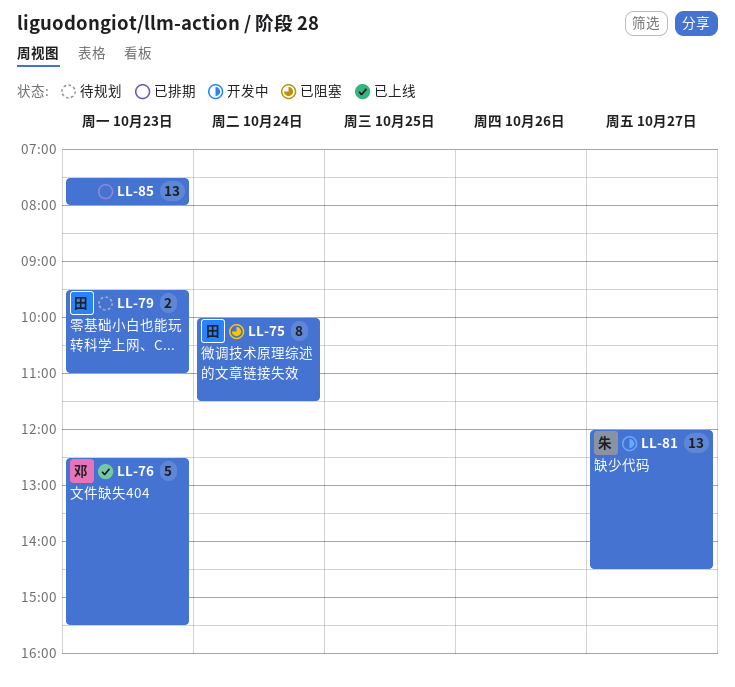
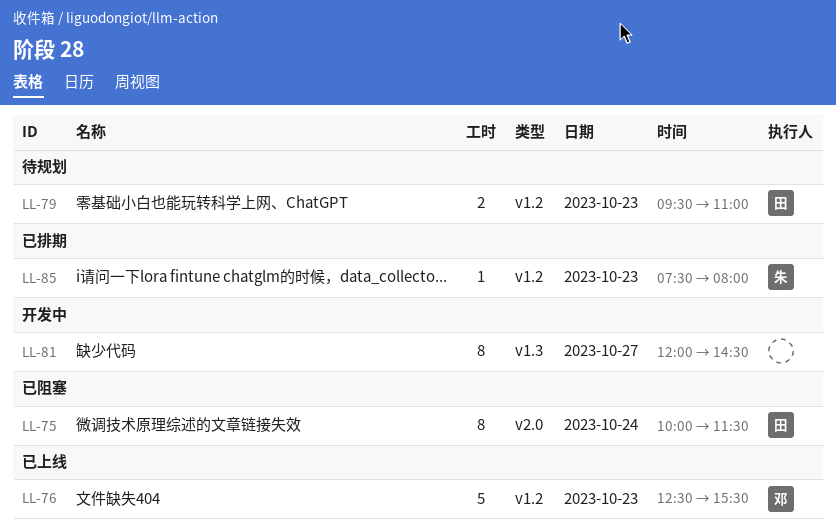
LL-81, owner: 朱 -> none
LL-81, estimate: 13 -> 8
LL-85, owner: none -> 朱
LL-85, estimate: 13 -> 1

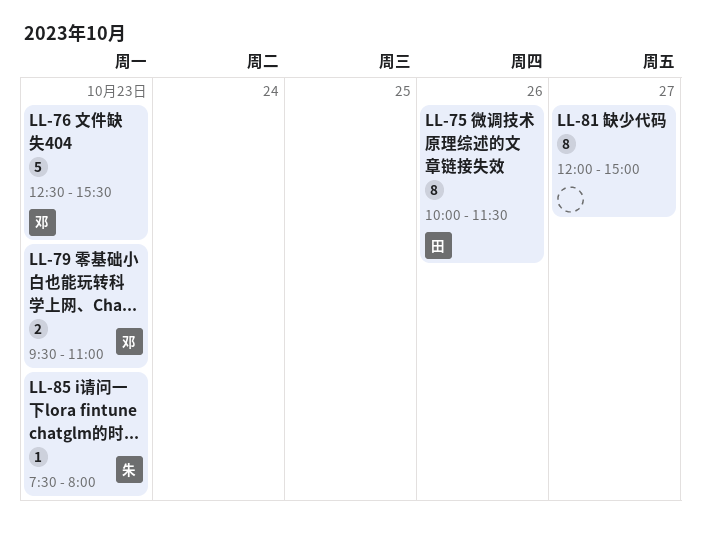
LL-75, day: Oct 24 -> Oct 26
LL-79, owner: 田 -> 邓
LL-81, ends: 14:30 -> 15:00

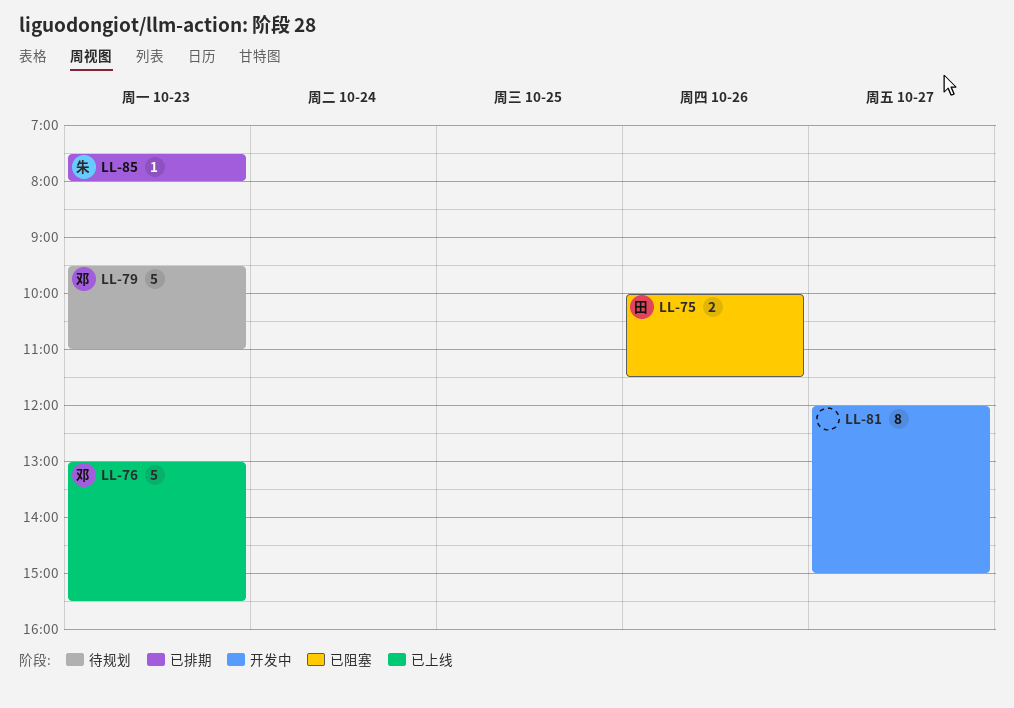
LL-75, estimate: 8 -> 2
LL-76, begins: 12:30 -> 13:00
LL-79, estimate: 2 -> 5

